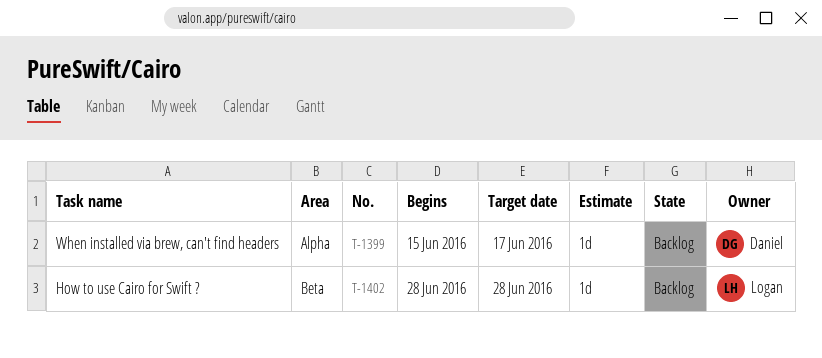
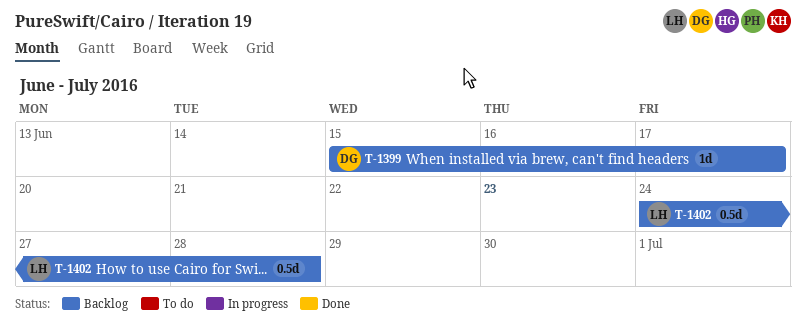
T-1402, estimate: 1d -> 0.5d
T-1402, start: Jun 28 -> Jun 24

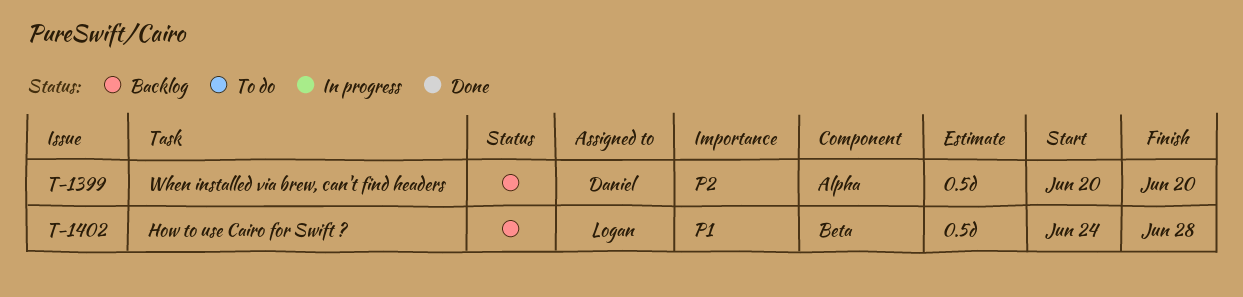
T-1399, estimate: 1d -> 0.5d
T-1399, start: Jun 15 -> Jun 20
T-1399, due: Jun 17 -> Jun 20

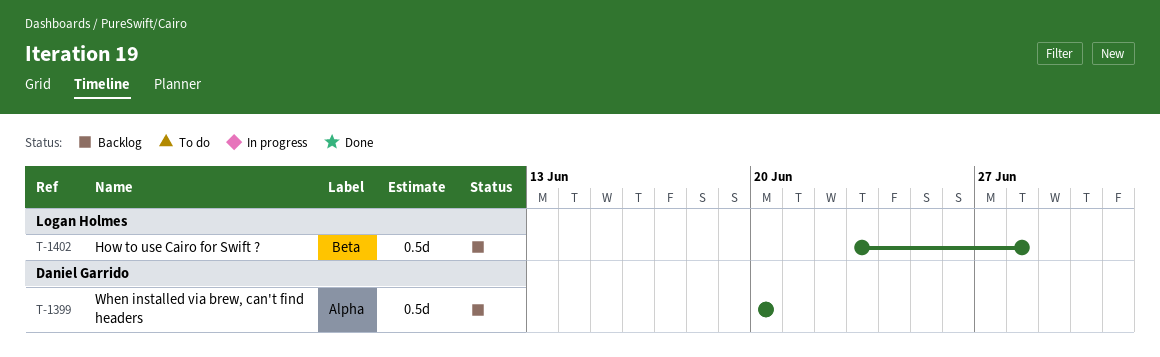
T-1402, start: Jun 24 -> Jun 23

